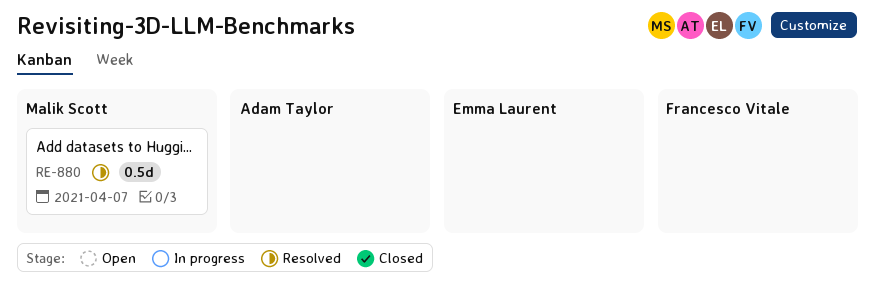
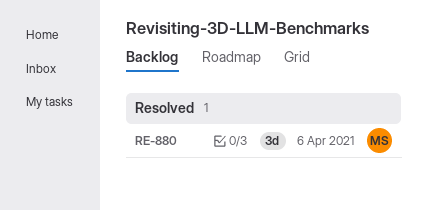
RE-880, estimate: 0.5d -> 3d
RE-880, due: Apr 7 -> Apr 6

